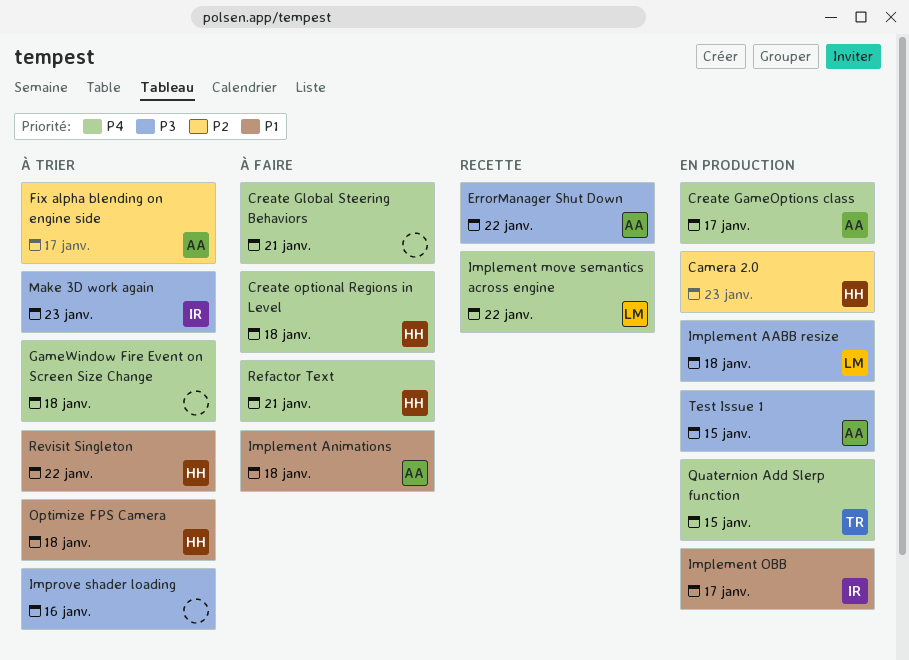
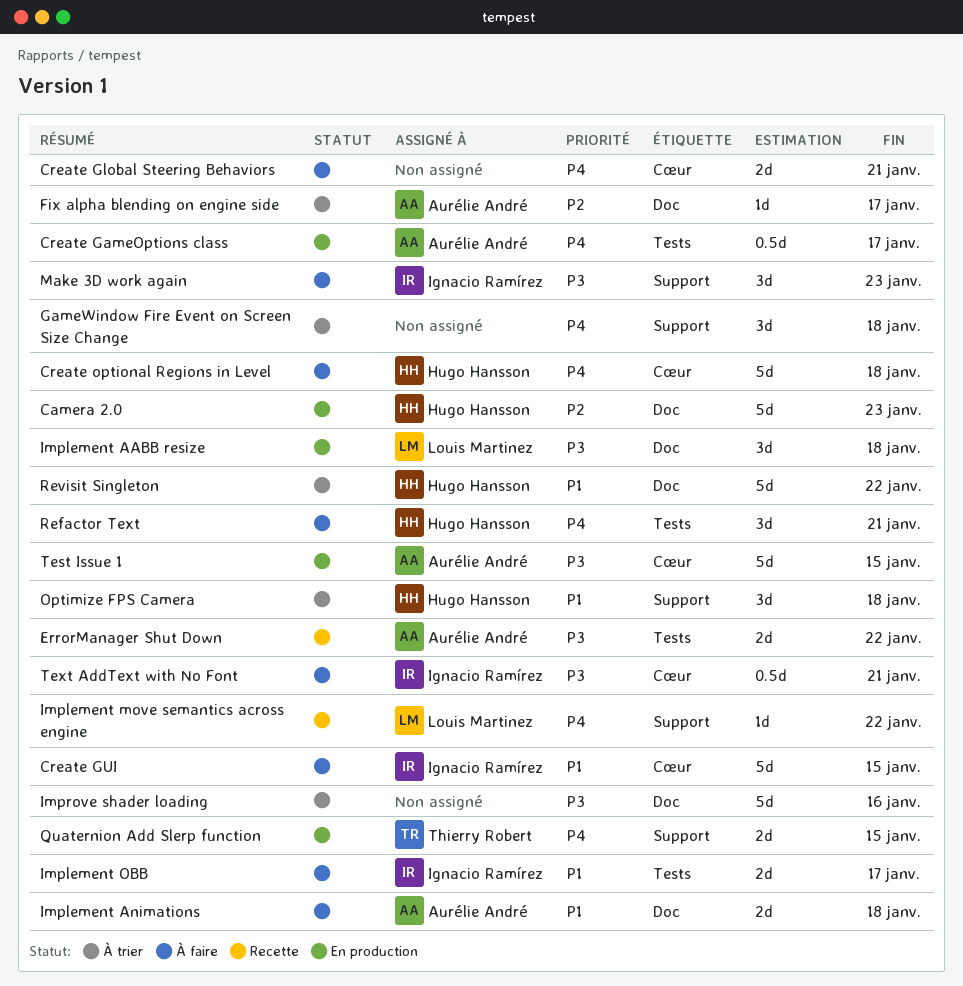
Create GUI: none -> present
Implement OBB, status: En production -> À faire
Make 3D work again, status: À trier -> À faire
Text AddText with No Font: none -> present

